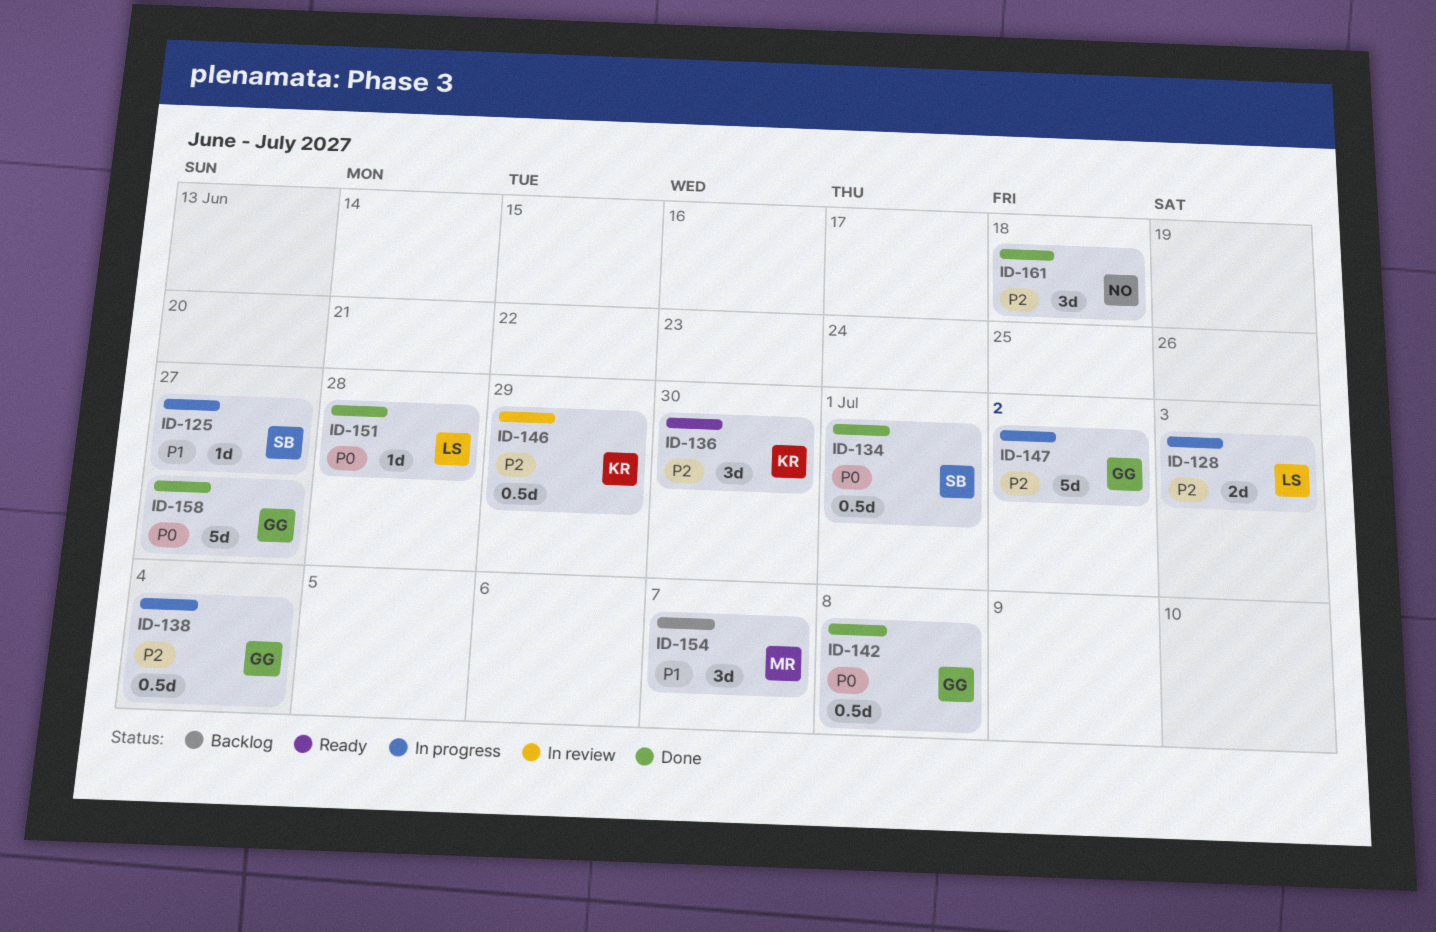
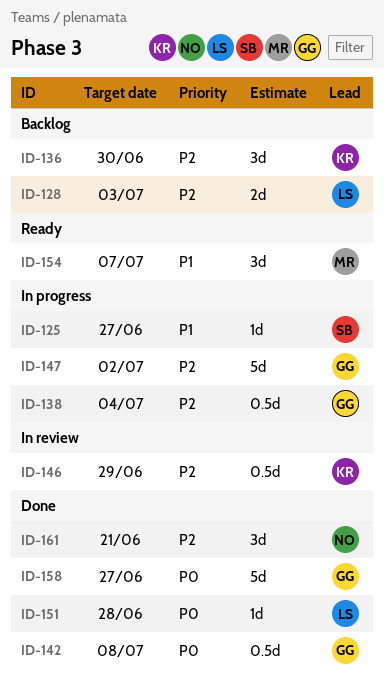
ID-128, status: In progress -> Backlog
ID-134: present -> none
ID-136, status: Ready -> Backlog
ID-154, status: Backlog -> Ready
ID-161, due: Jun 18 -> Jun 21

